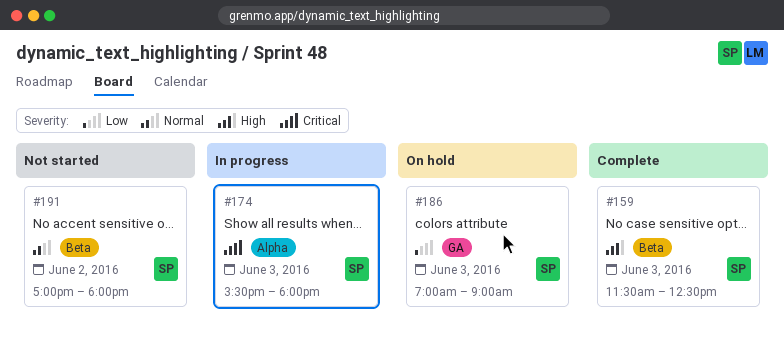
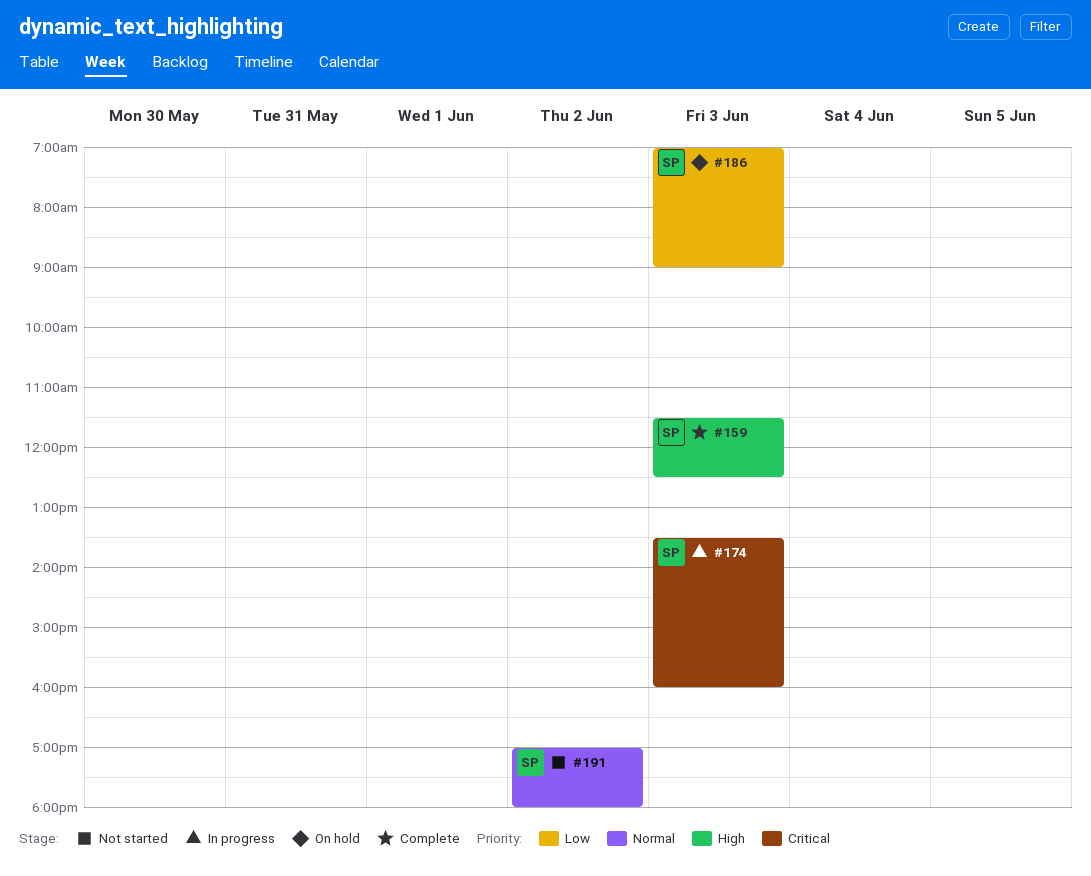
#174, begins: 15:30 -> 13:30
#174, ends: 18:00 -> 16:00

